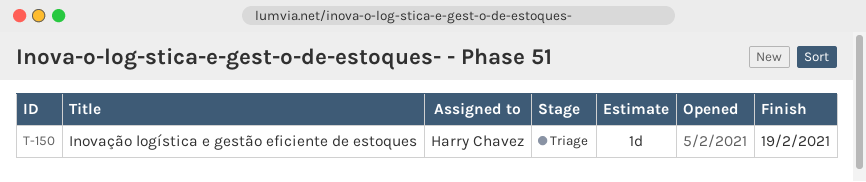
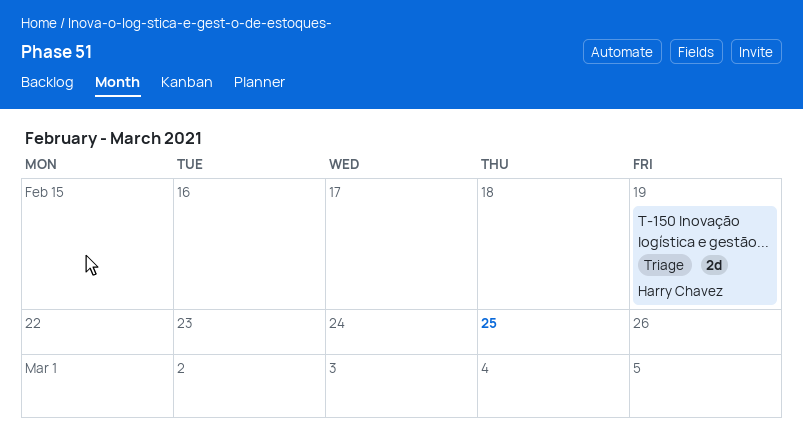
T-150, estimate: 1d -> 2d

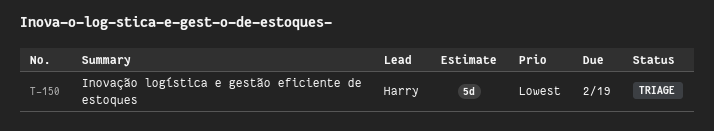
T-150, estimate: 2d -> 5d

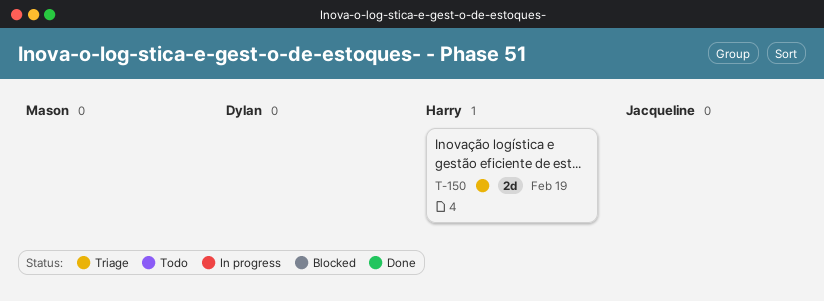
T-150, estimate: 5d -> 2d

